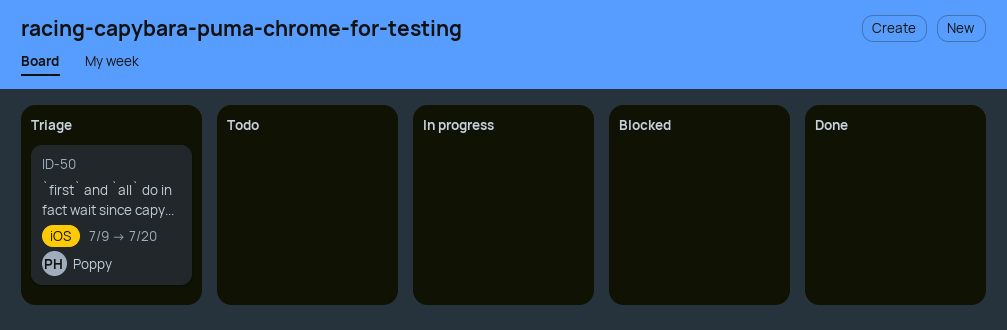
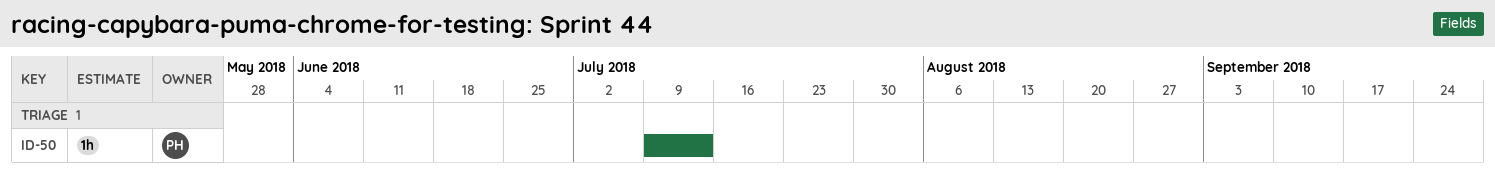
ID-50, due: Jul 20 -> Jul 13

